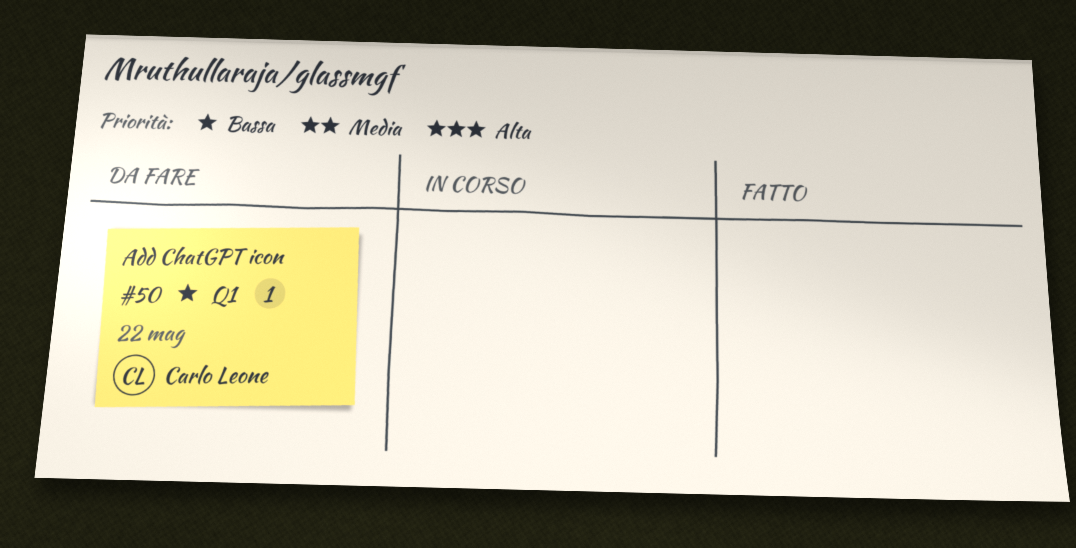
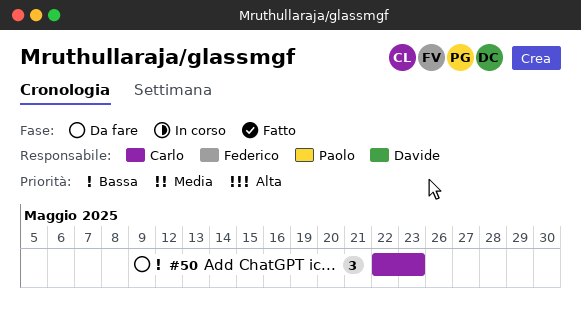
#50, estimate: 1 -> 3
#50, due: May 22 -> May 23

